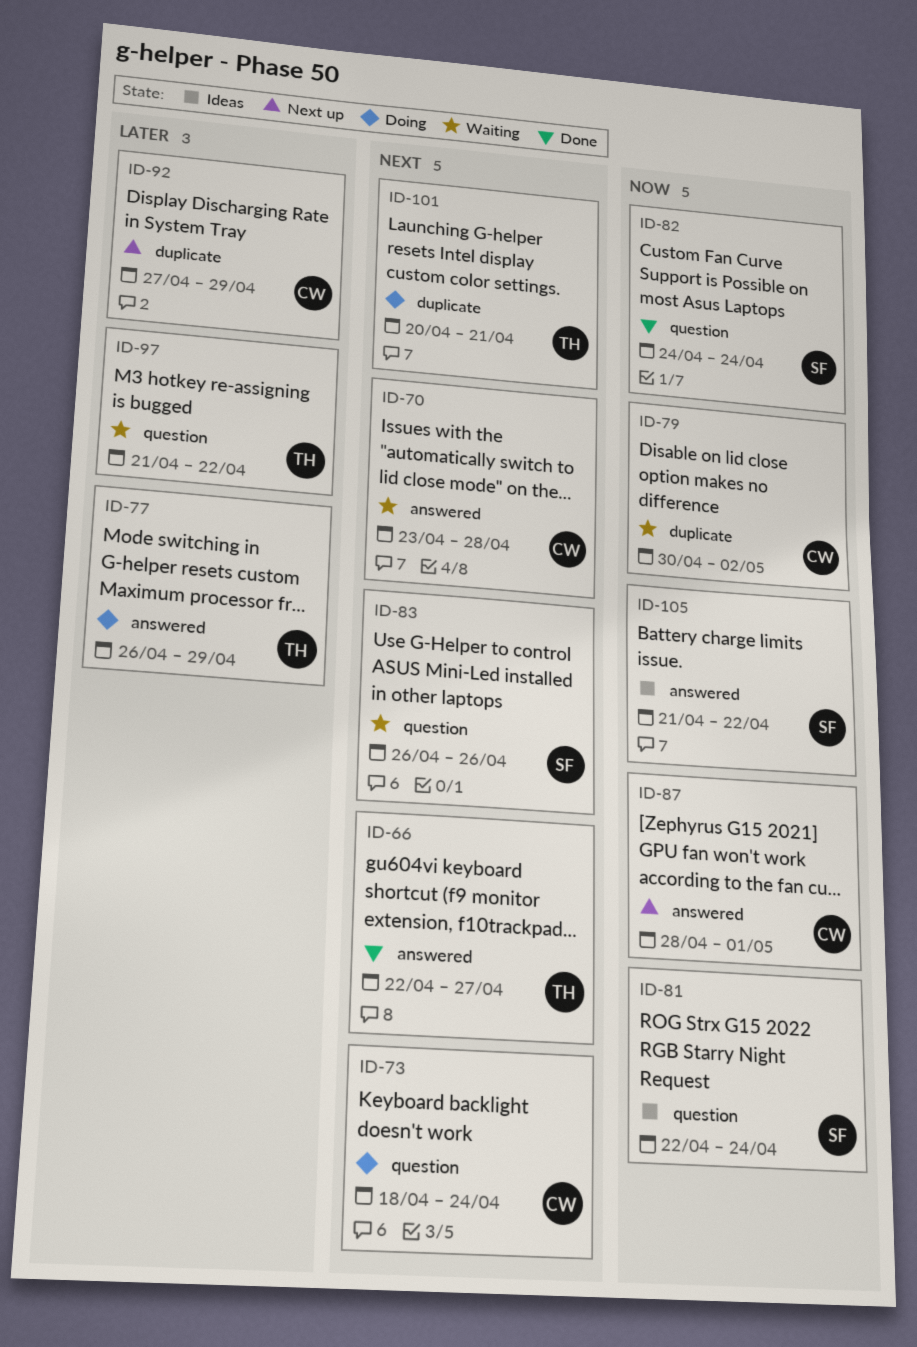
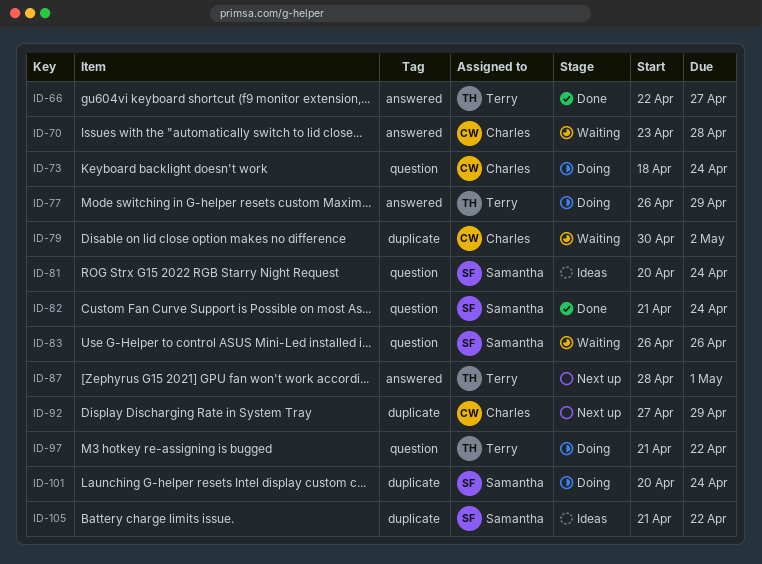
ID-81, start: Apr 22 -> Apr 20
ID-82, start: Apr 24 -> Apr 21
ID-87, owner: Charles -> Terry
ID-97, status: Waiting -> Doing
ID-101, owner: Terry -> Samantha
ID-101, due: Apr 21 -> Apr 24
ID-105, label: answered -> duplicate

